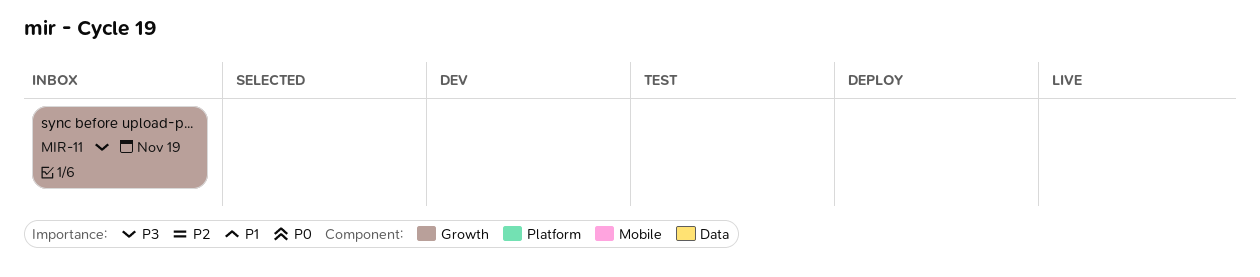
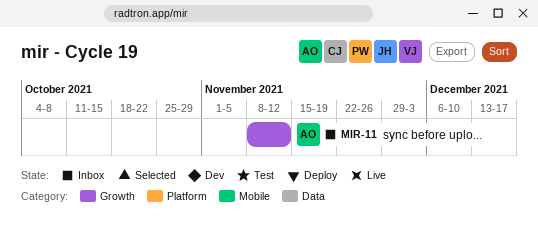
MIR-11, due: Nov 19 -> Nov 12

